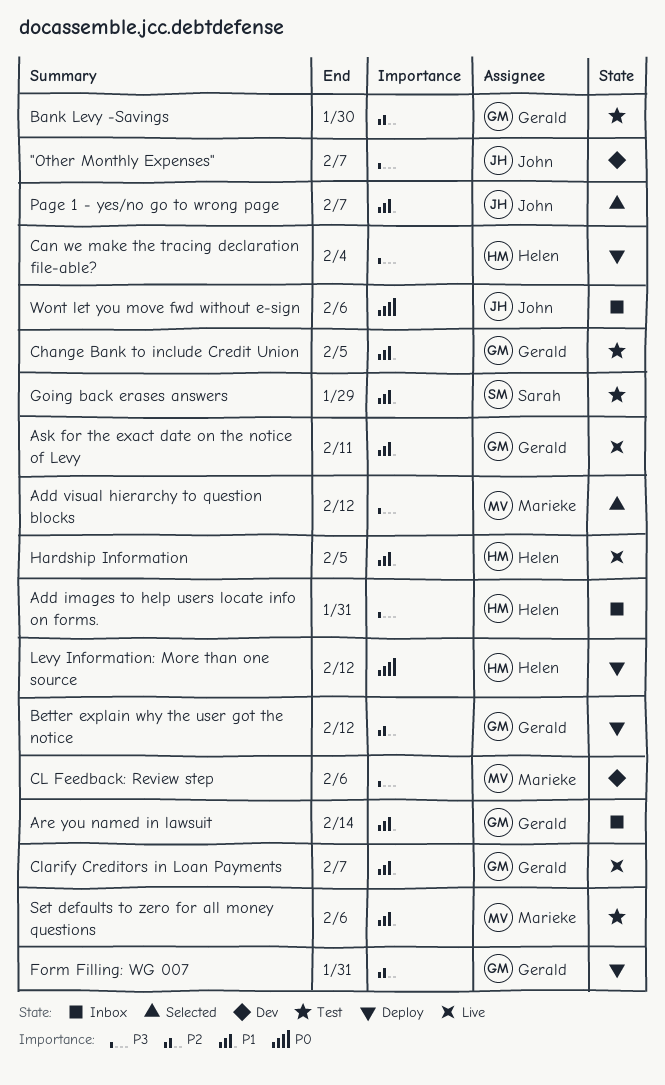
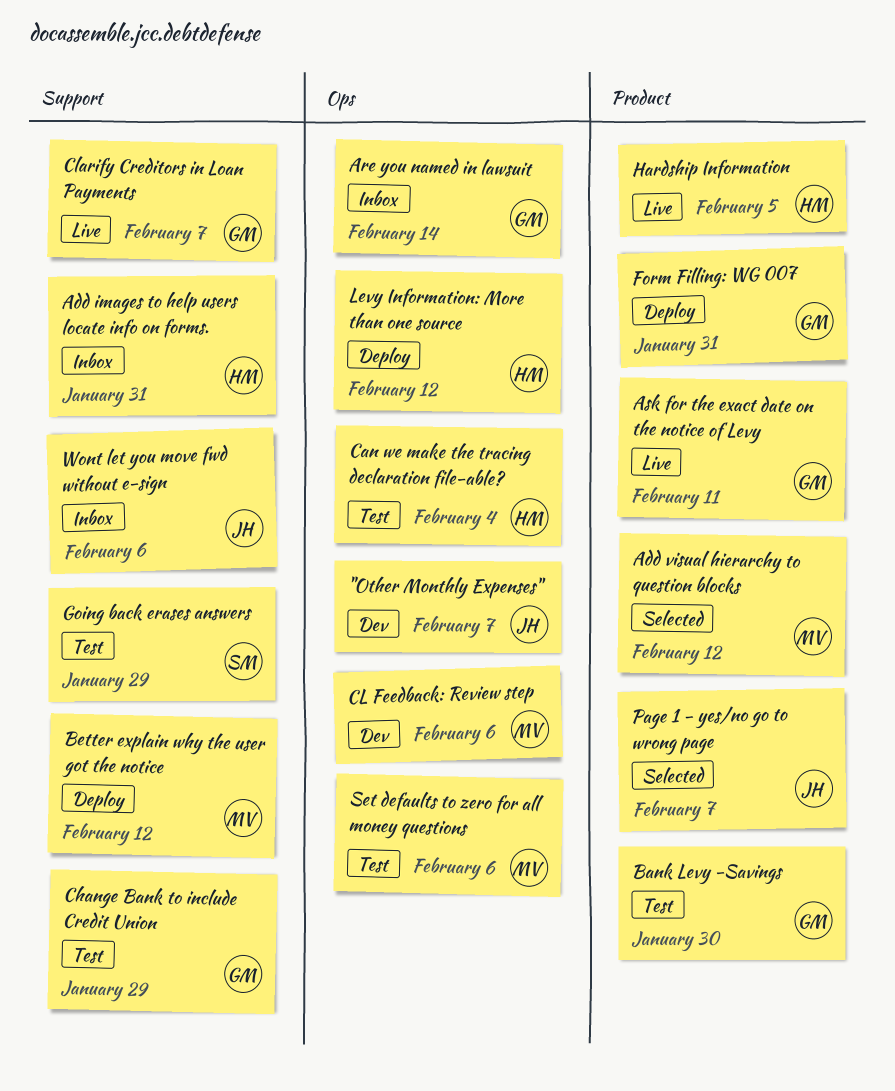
Better explain why the user got the notice, owner: Gerald -> Marieke
Can we make the tracing declaration file-able?, status: Deploy -> Test
Change Bank to include Credit Union, due: Feb 5 -> Jan 29

